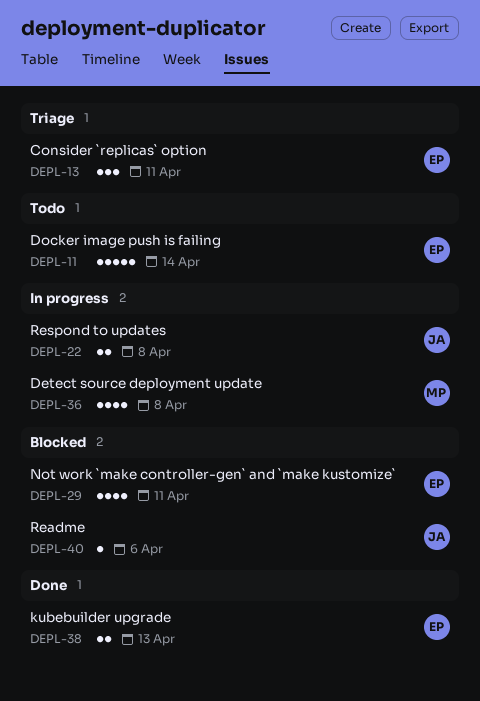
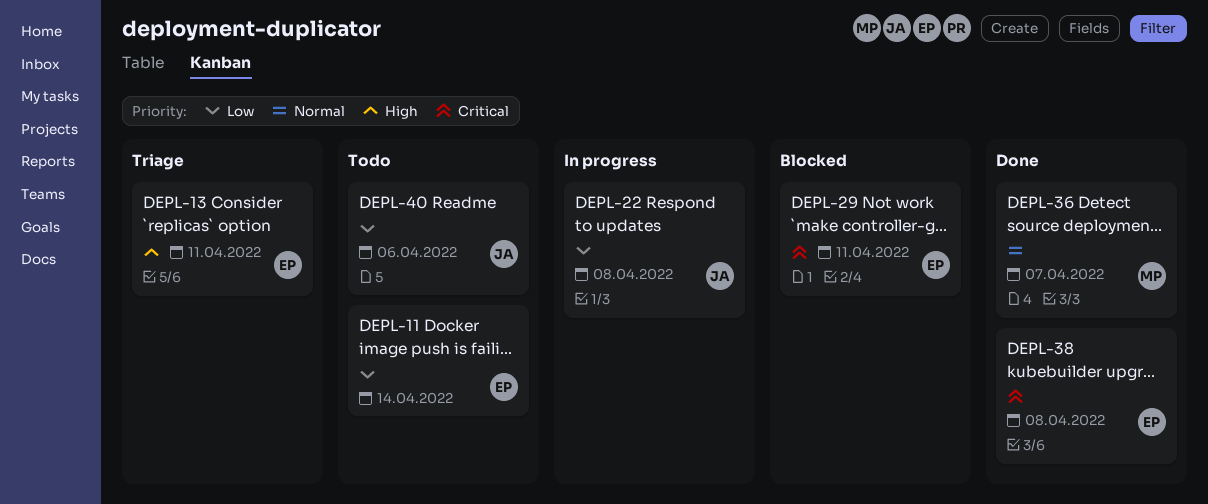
DEPL-36, status: In progress -> Done
DEPL-36, due: Apr 8 -> Apr 7
DEPL-38, due: Apr 13 -> Apr 8
DEPL-40, status: Blocked -> Todo

